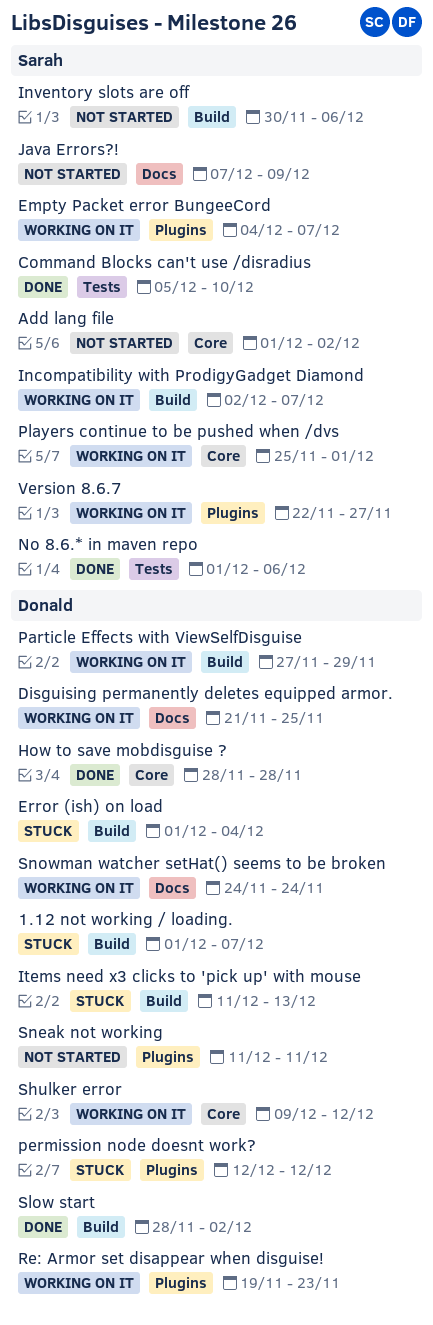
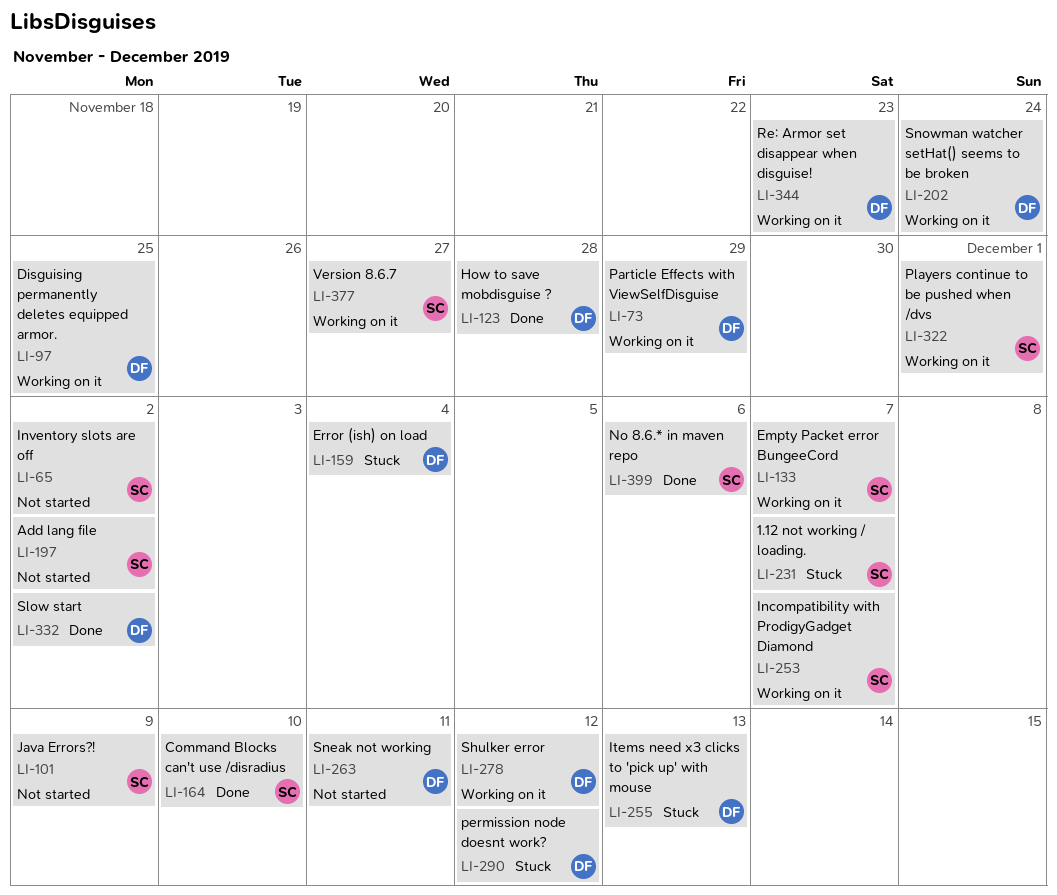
1.12 not working / loading., owner: Donald -> Sarah
Inventory slots are off, due: Dec 6 -> Dec 2

